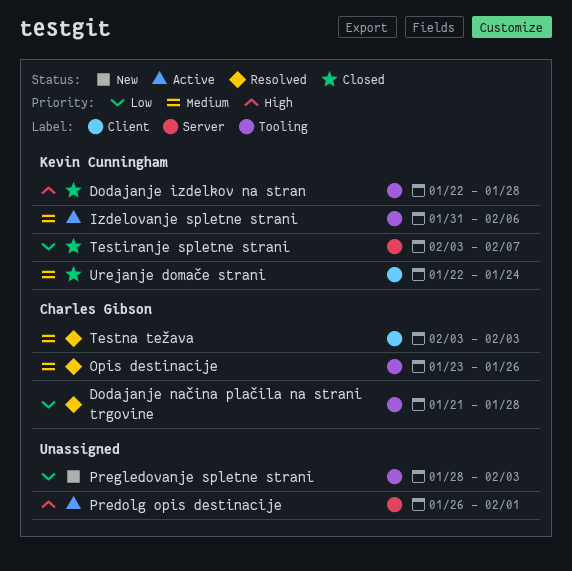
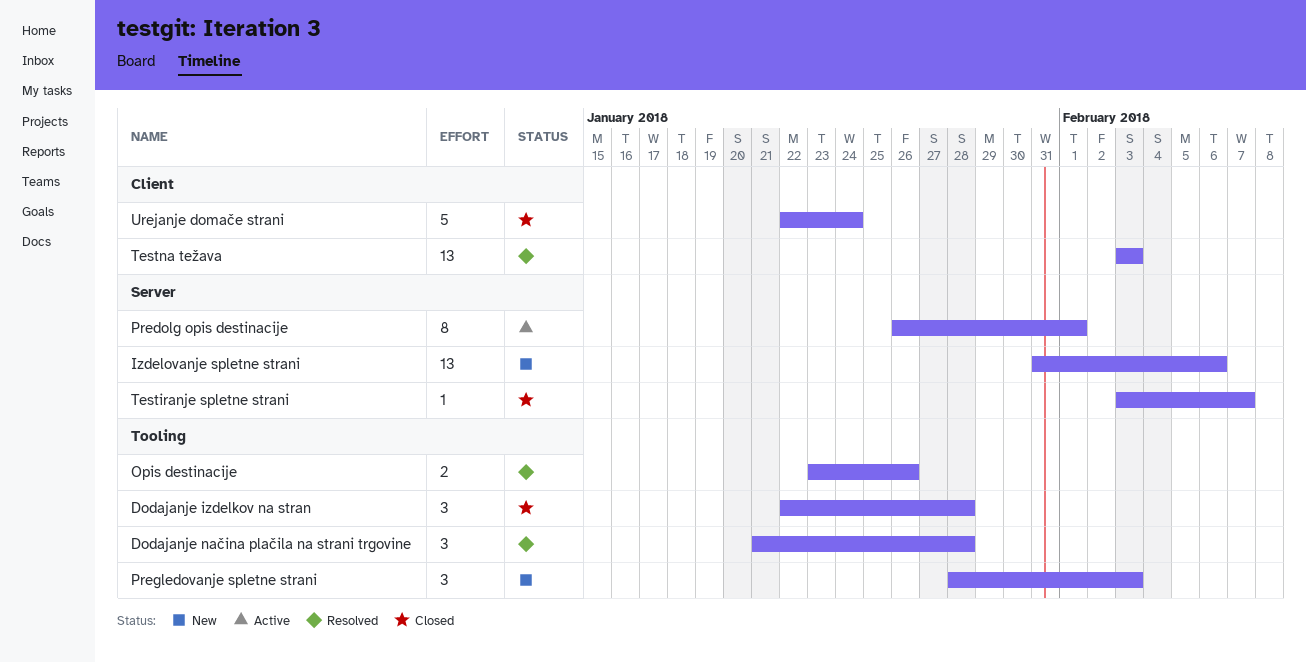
Izdelovanje spletne strani, status: Active -> New
Izdelovanje spletne strani, label: Tooling -> Server

